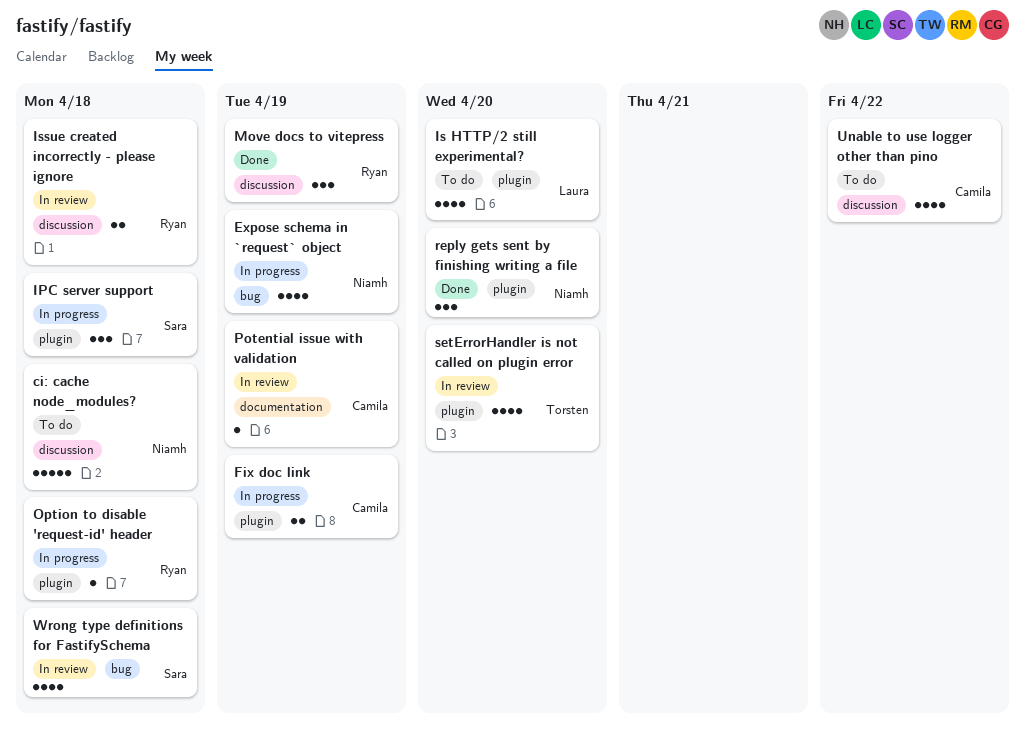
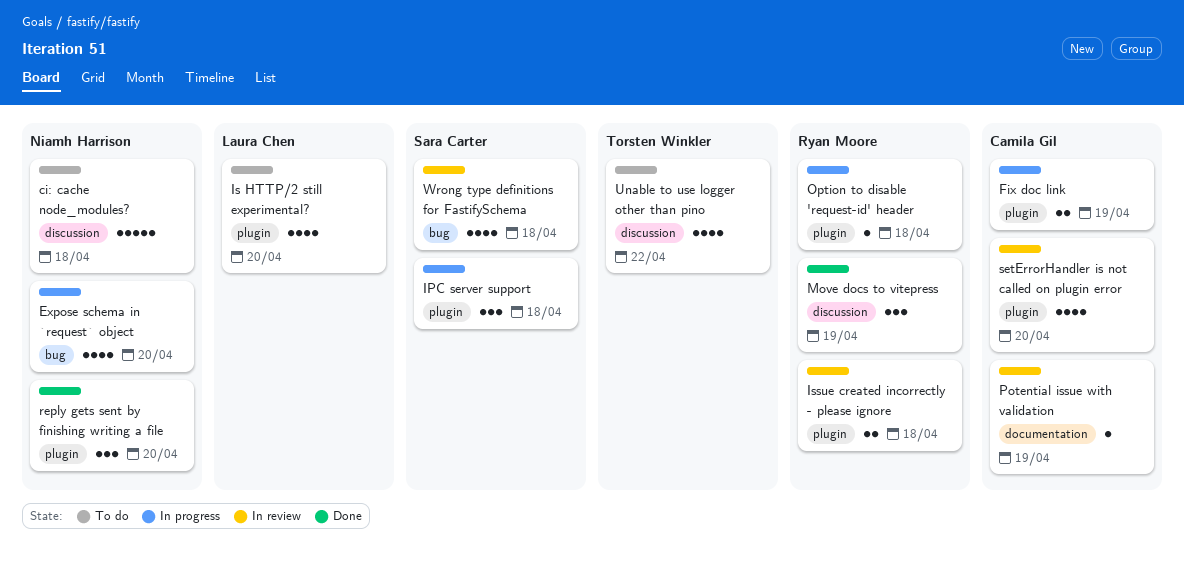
Expose schema in `request` object, due: Apr 19 -> Apr 20
Issue created incorrectly - please ignore, label: discussion -> plugin
setErrorHandler is not called on plugin error, owner: Torsten Winkler -> Camila Gil
Unable to use logger other than pino, owner: Camila Gil -> Torsten Winkler

